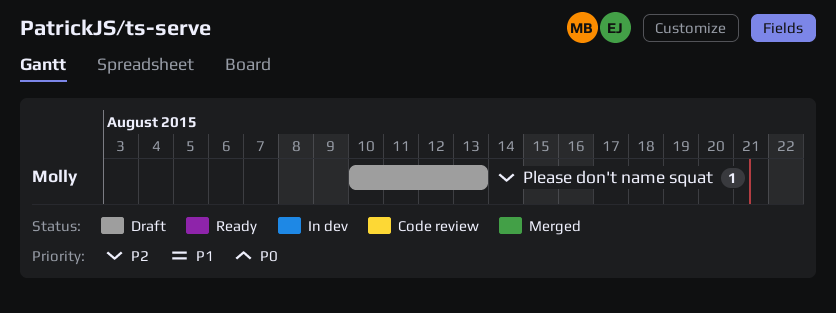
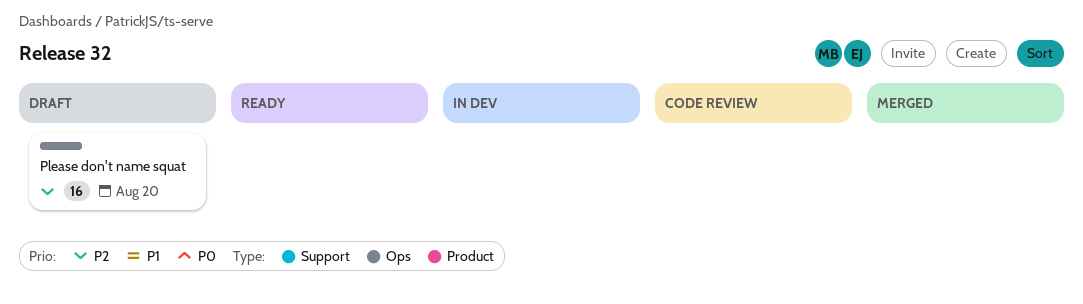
Please don't name squat, estimate: 1 -> 16
Please don't name squat, due: Aug 13 -> Aug 20

